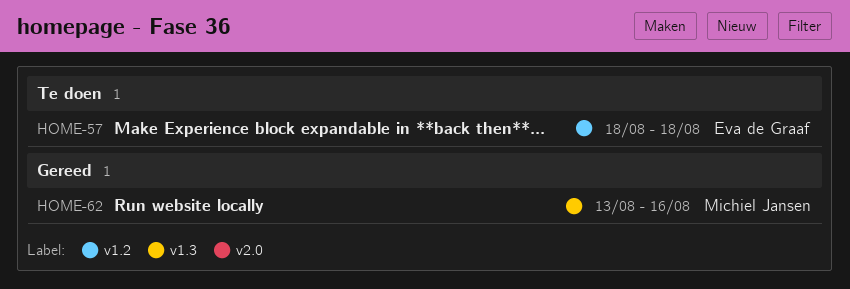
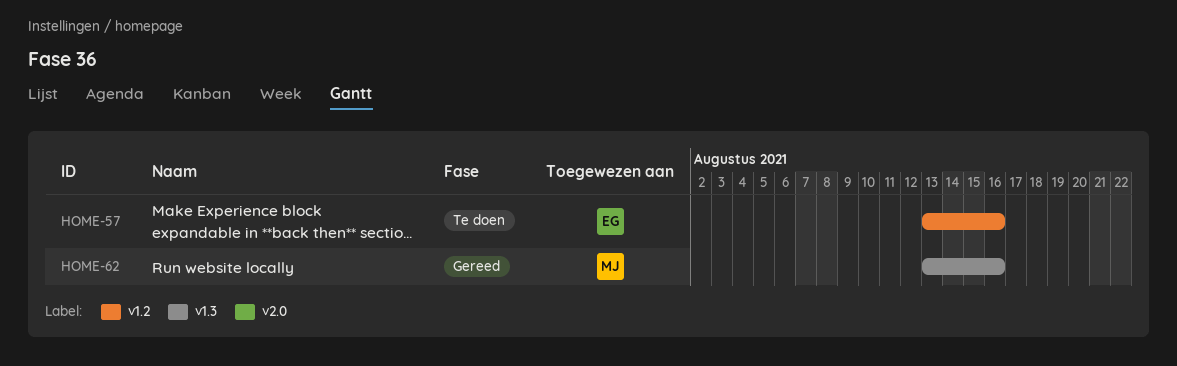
HOME-57, start: Aug 18 -> Aug 13
HOME-57, due: Aug 18 -> Aug 16

